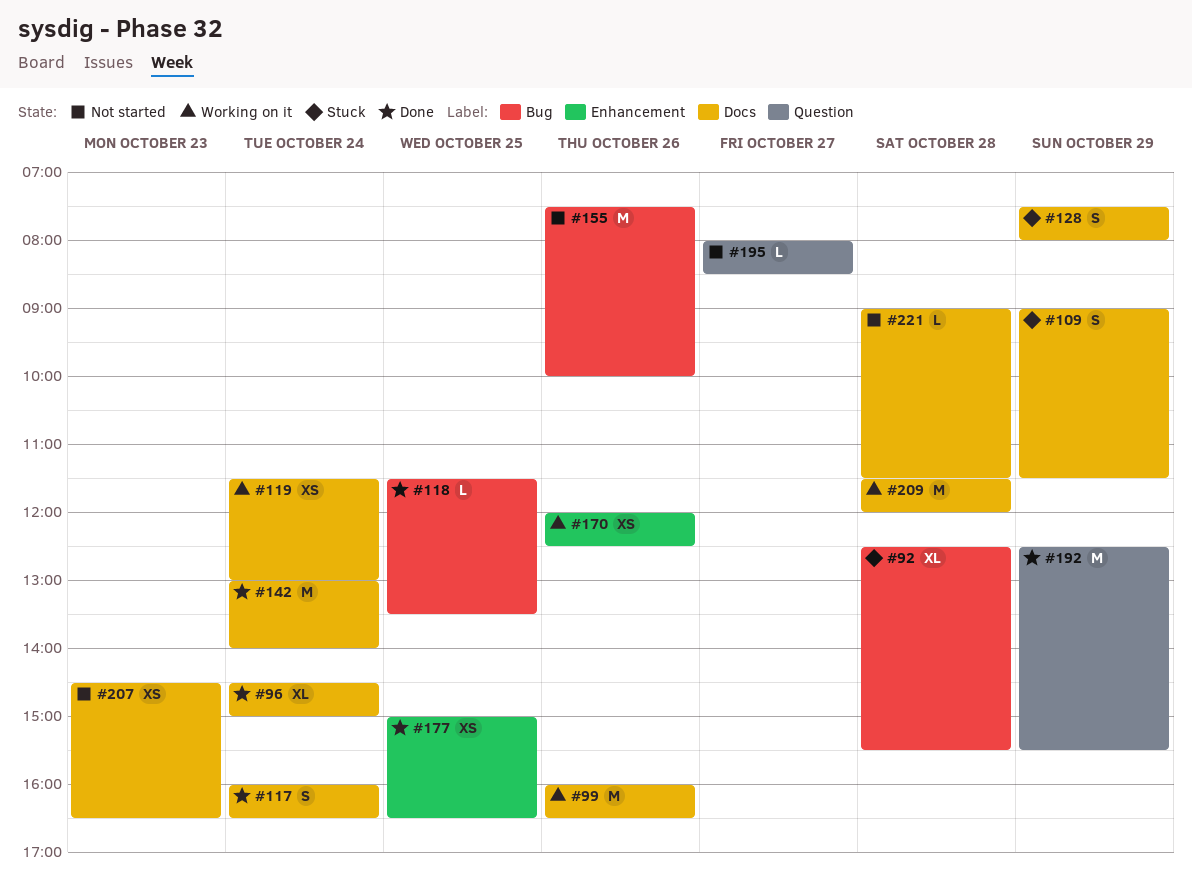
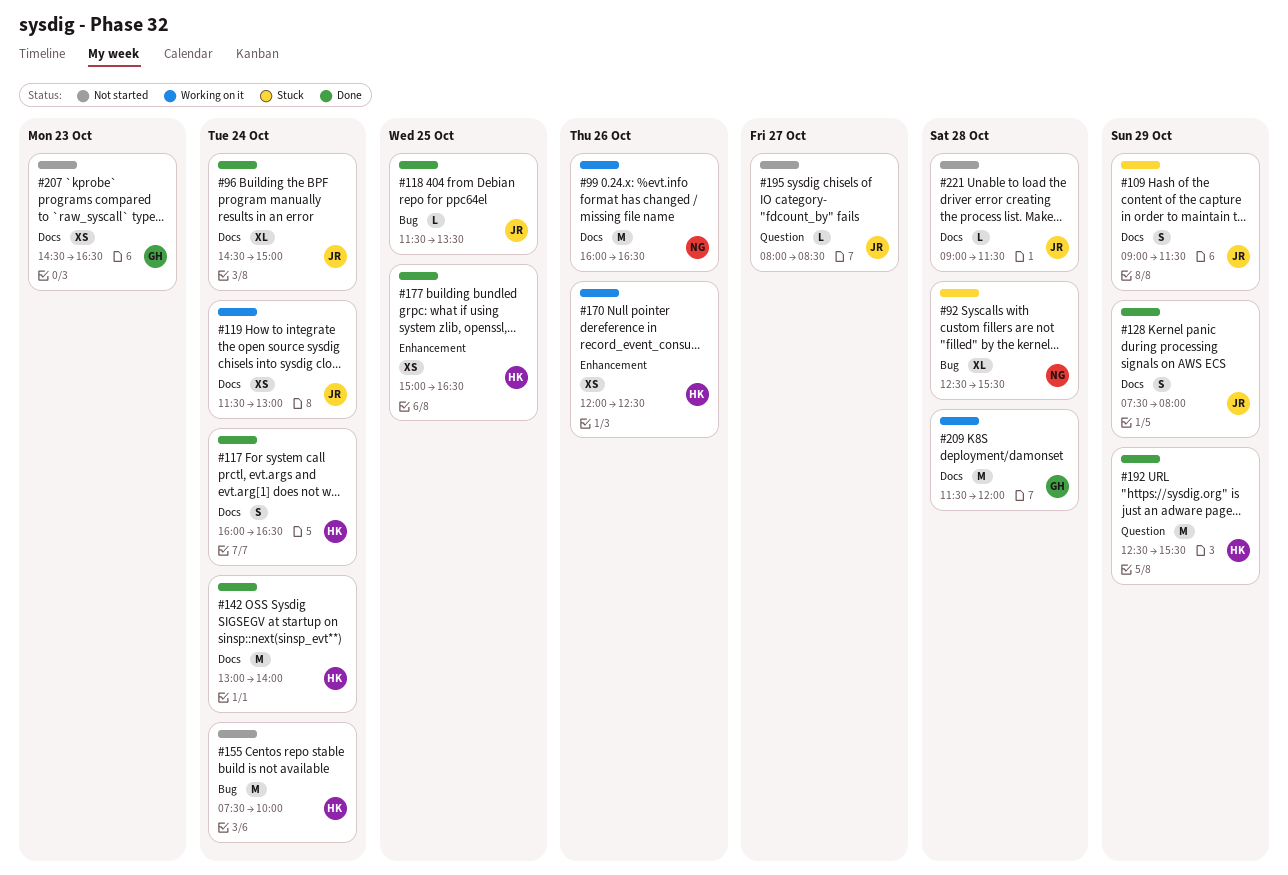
#128, status: Stuck -> Done
#155, day: Oct 26 -> Oct 24

